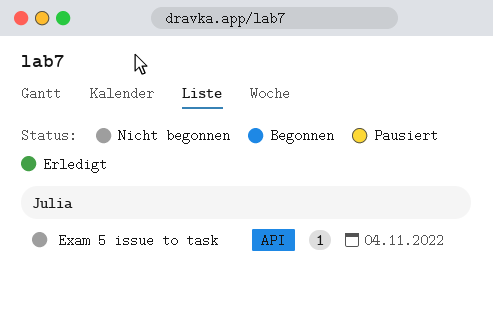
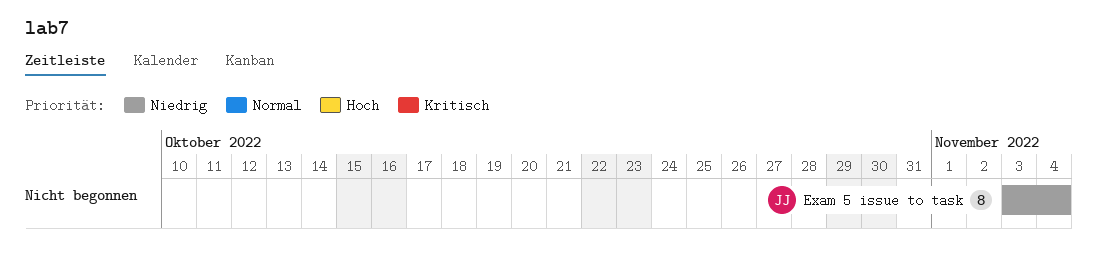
Exam 5 issue to task, estimate: 1 -> 8

